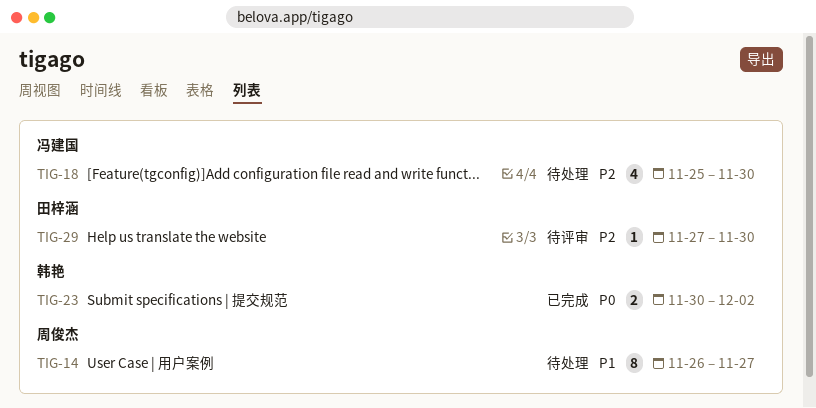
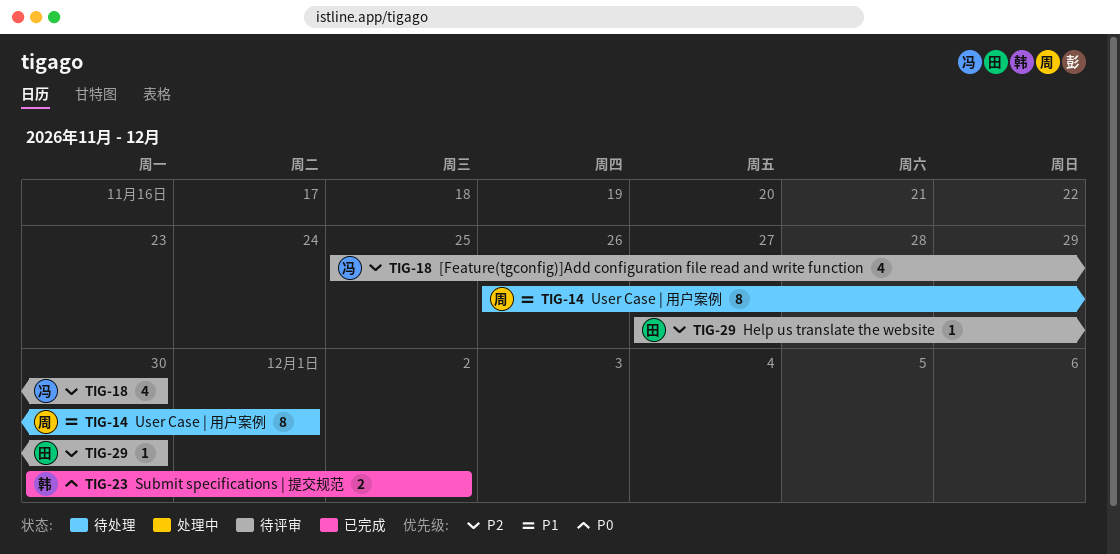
TIG-14, due: Nov 27 -> Dec 1
TIG-18, status: 待处理 -> 待评审

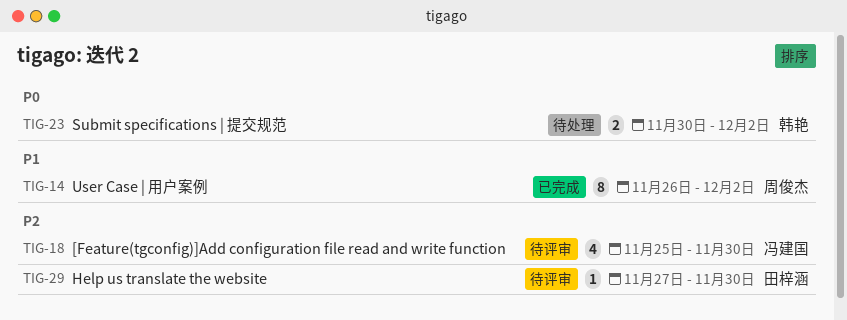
TIG-14, status: 待处理 -> 已完成
TIG-14, due: Dec 1 -> Dec 2
TIG-23, status: 已完成 -> 待处理

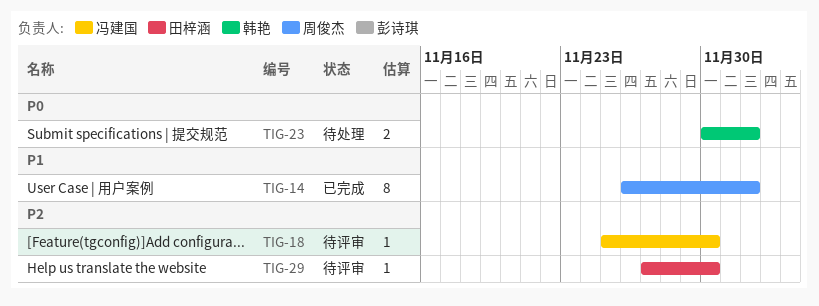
TIG-18, estimate: 4 -> 1

